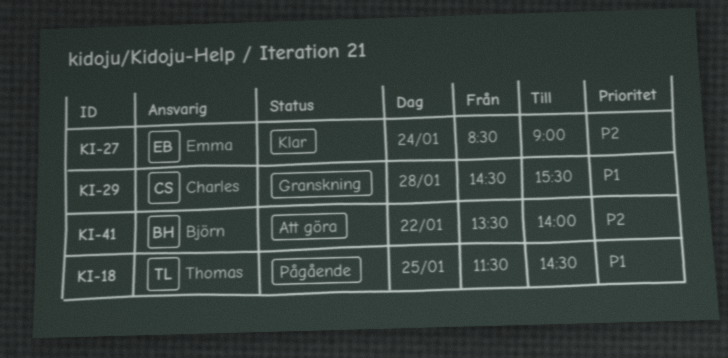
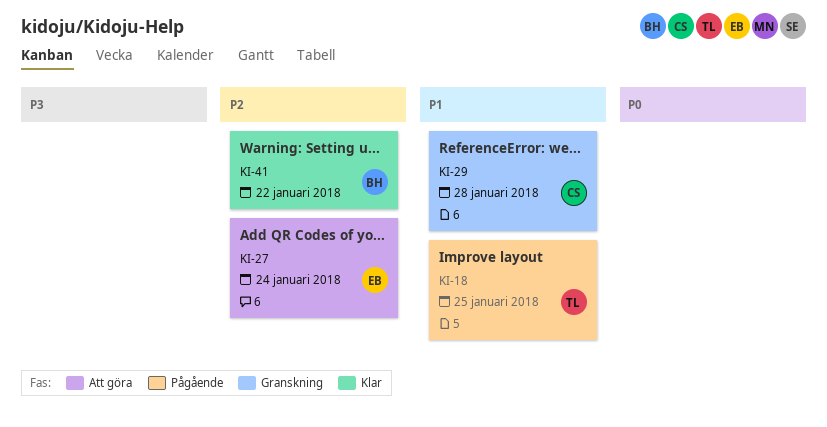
KI-27, status: Klar -> Att göra
KI-41, status: Att göra -> Klar

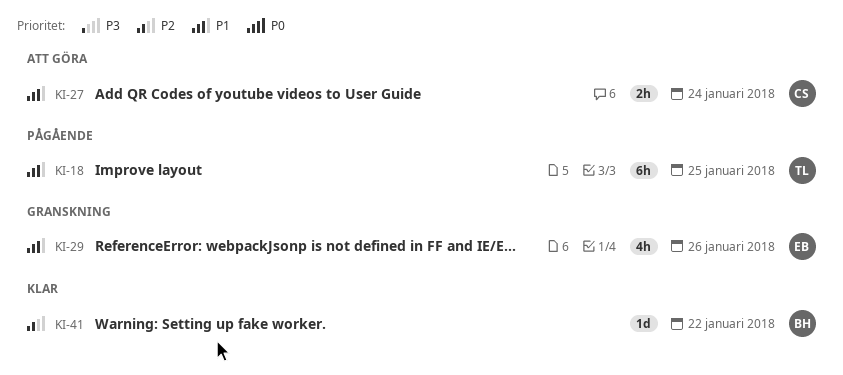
KI-27, owner: EB -> CS
KI-27, priority: P2 -> P1
KI-29, owner: CS -> EB
KI-29, day: Jan 28 -> Jan 26

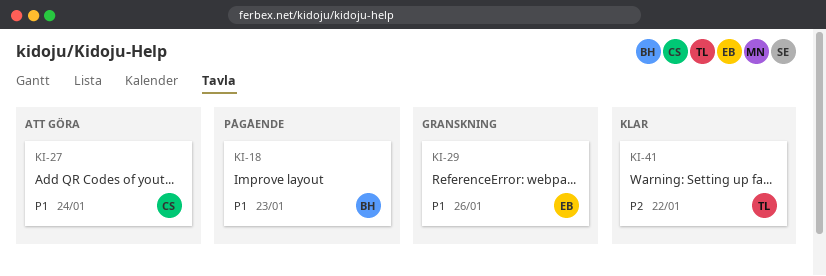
KI-18, owner: TL -> BH
KI-18, day: Jan 25 -> Jan 23
KI-41, owner: BH -> TL

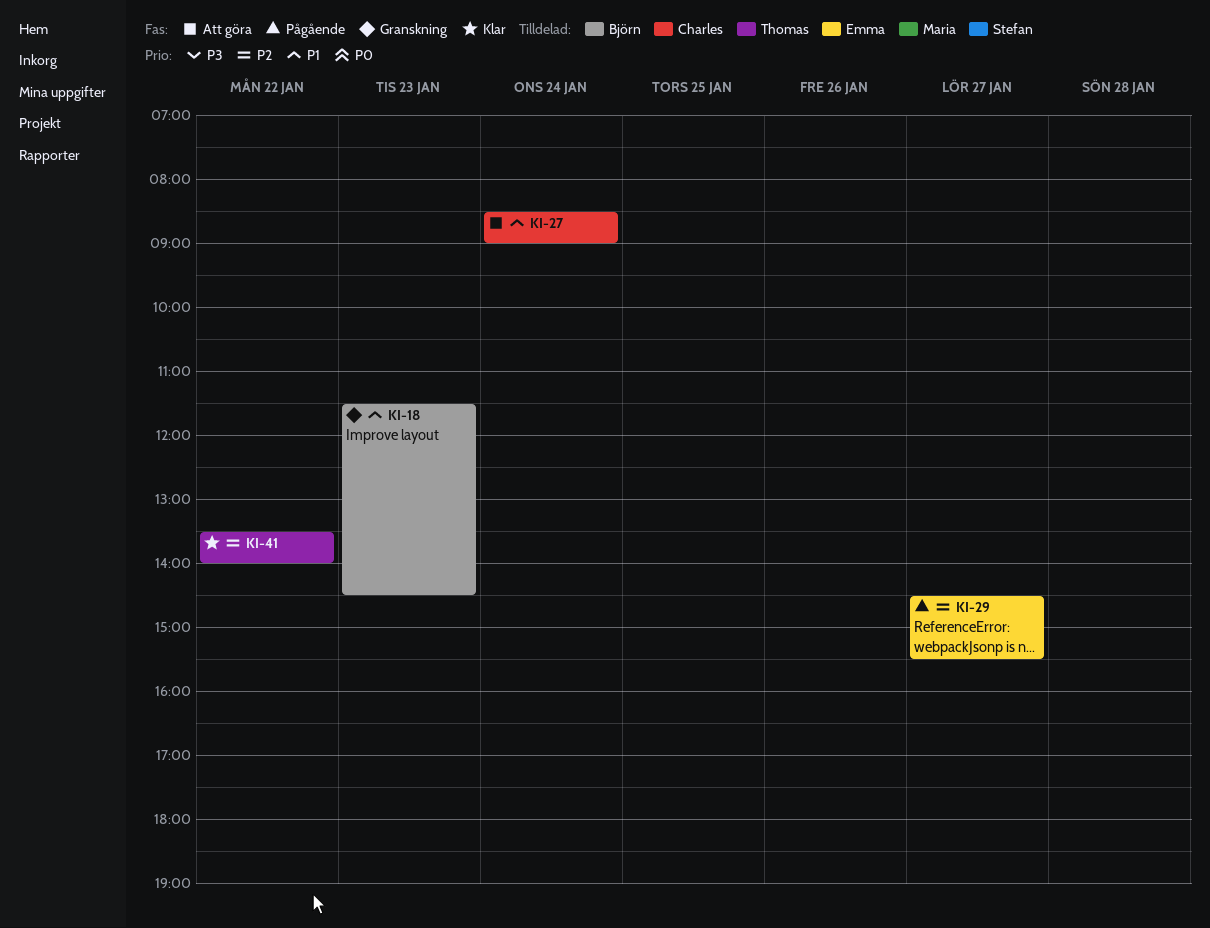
KI-18, status: Pågående -> Granskning
KI-29, status: Granskning -> Pågående
KI-29, priority: P1 -> P2
KI-29, day: Jan 26 -> Jan 27

